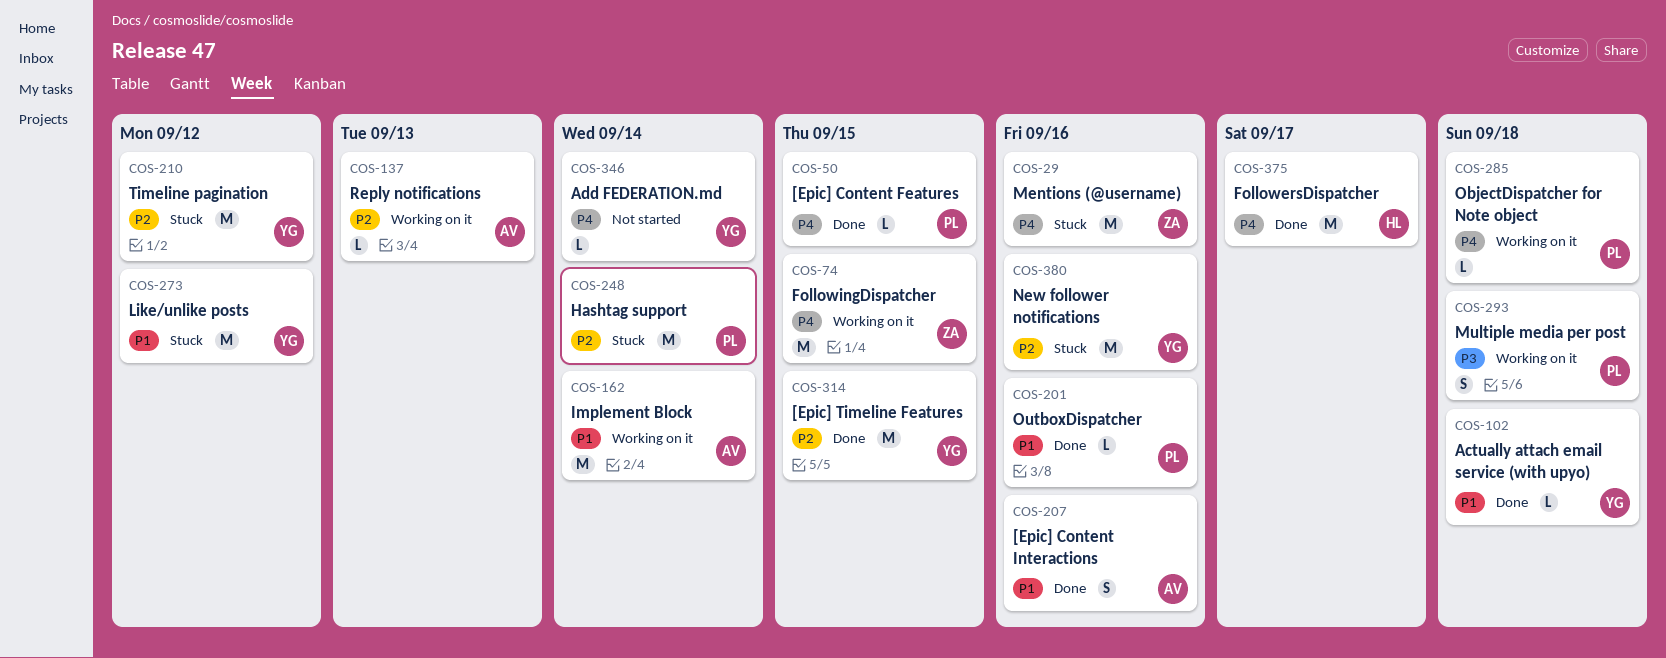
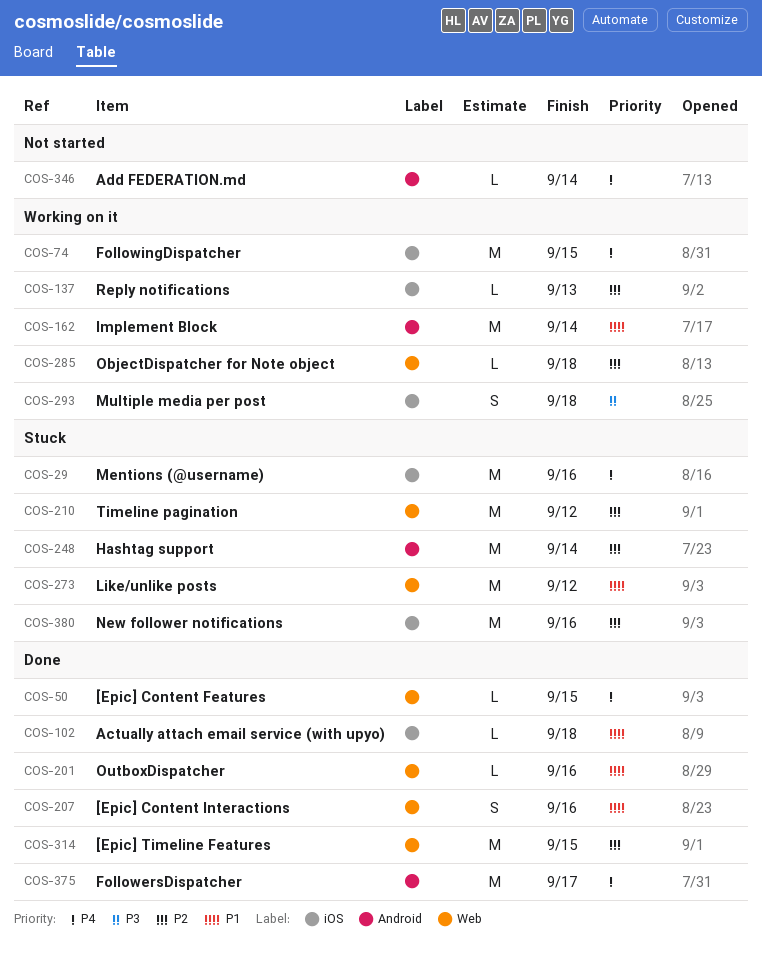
COS-285, priority: P4 -> P2

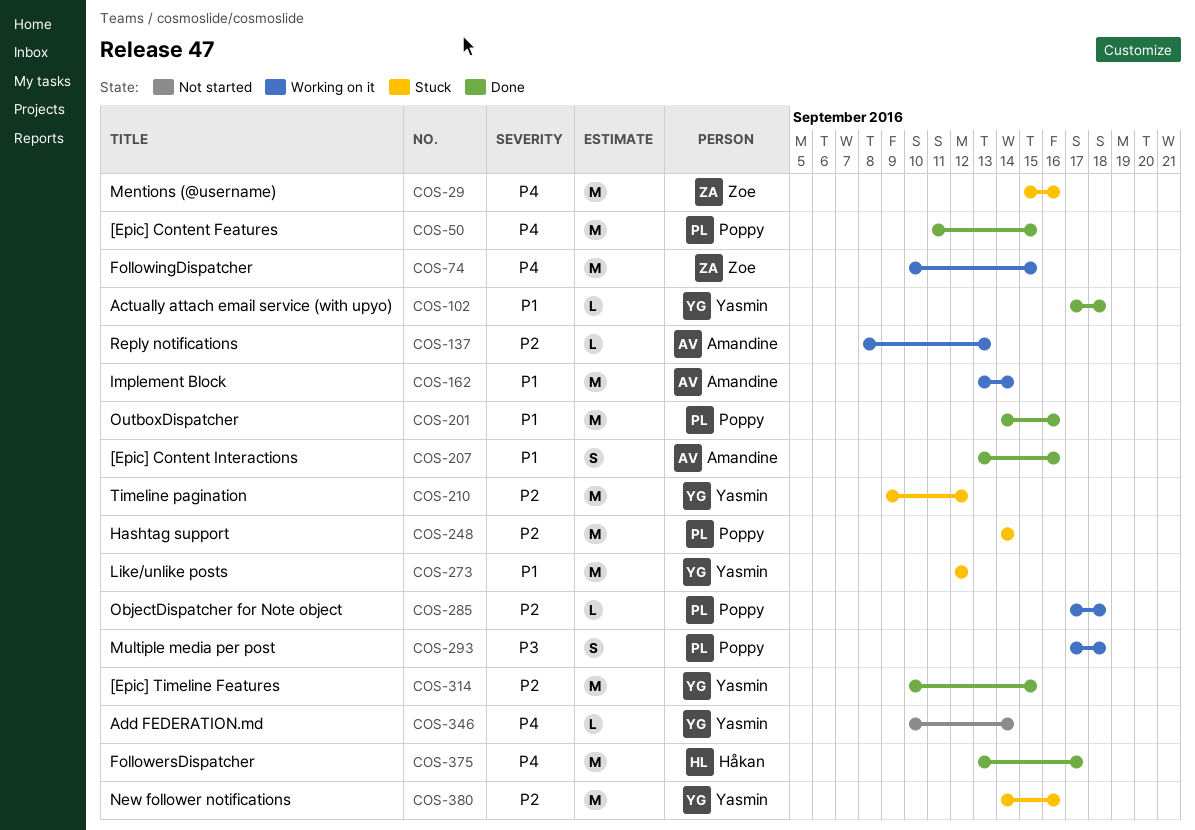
COS-50, estimate: L -> M
COS-201, estimate: L -> M

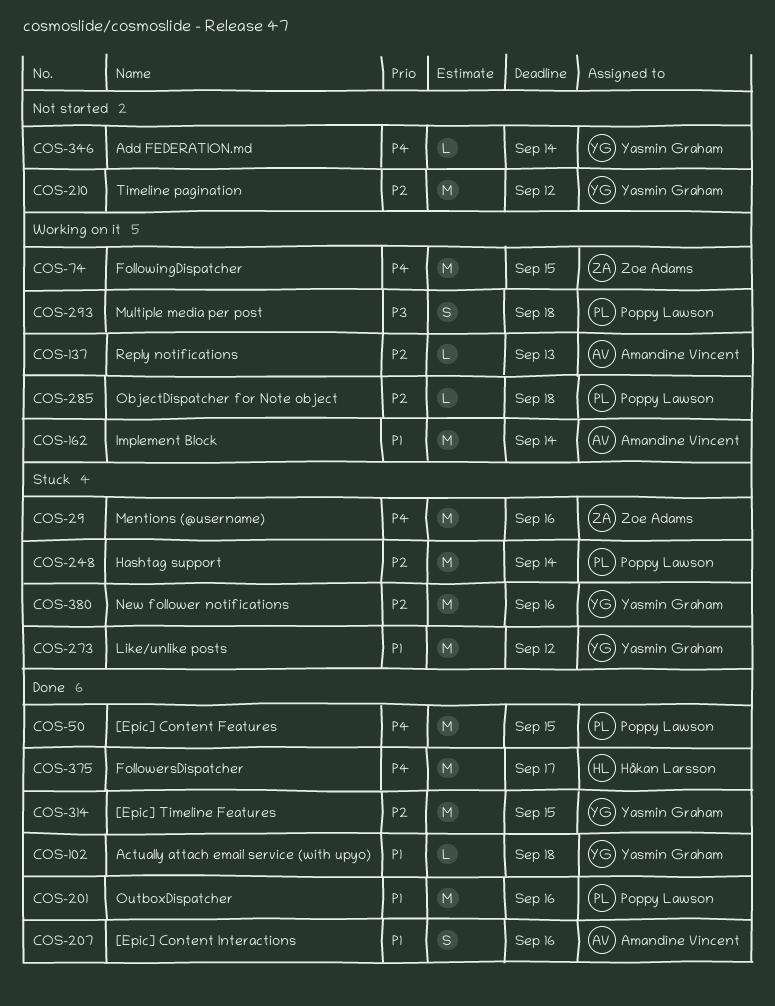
COS-210, status: Stuck -> Not started

